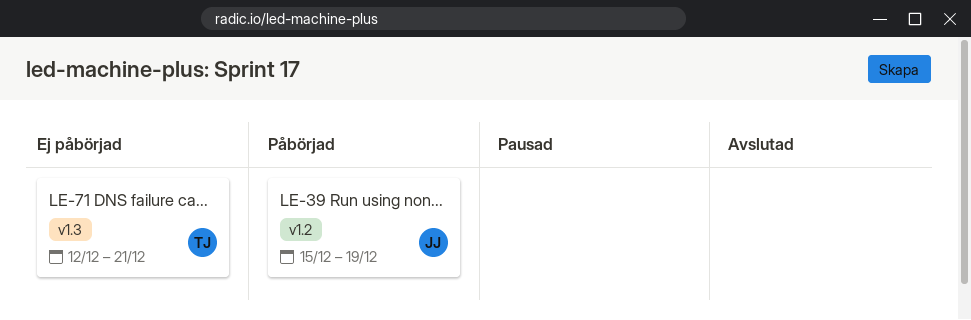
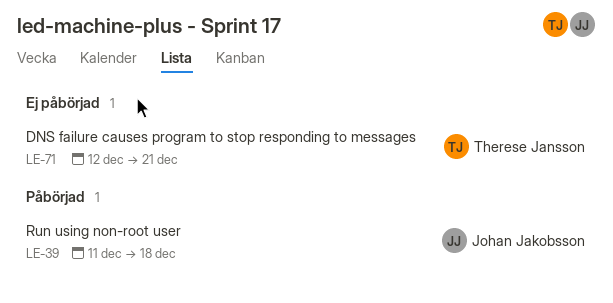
LE-39, start: Dec 15 -> Dec 11
LE-39, due: Dec 19 -> Dec 18

